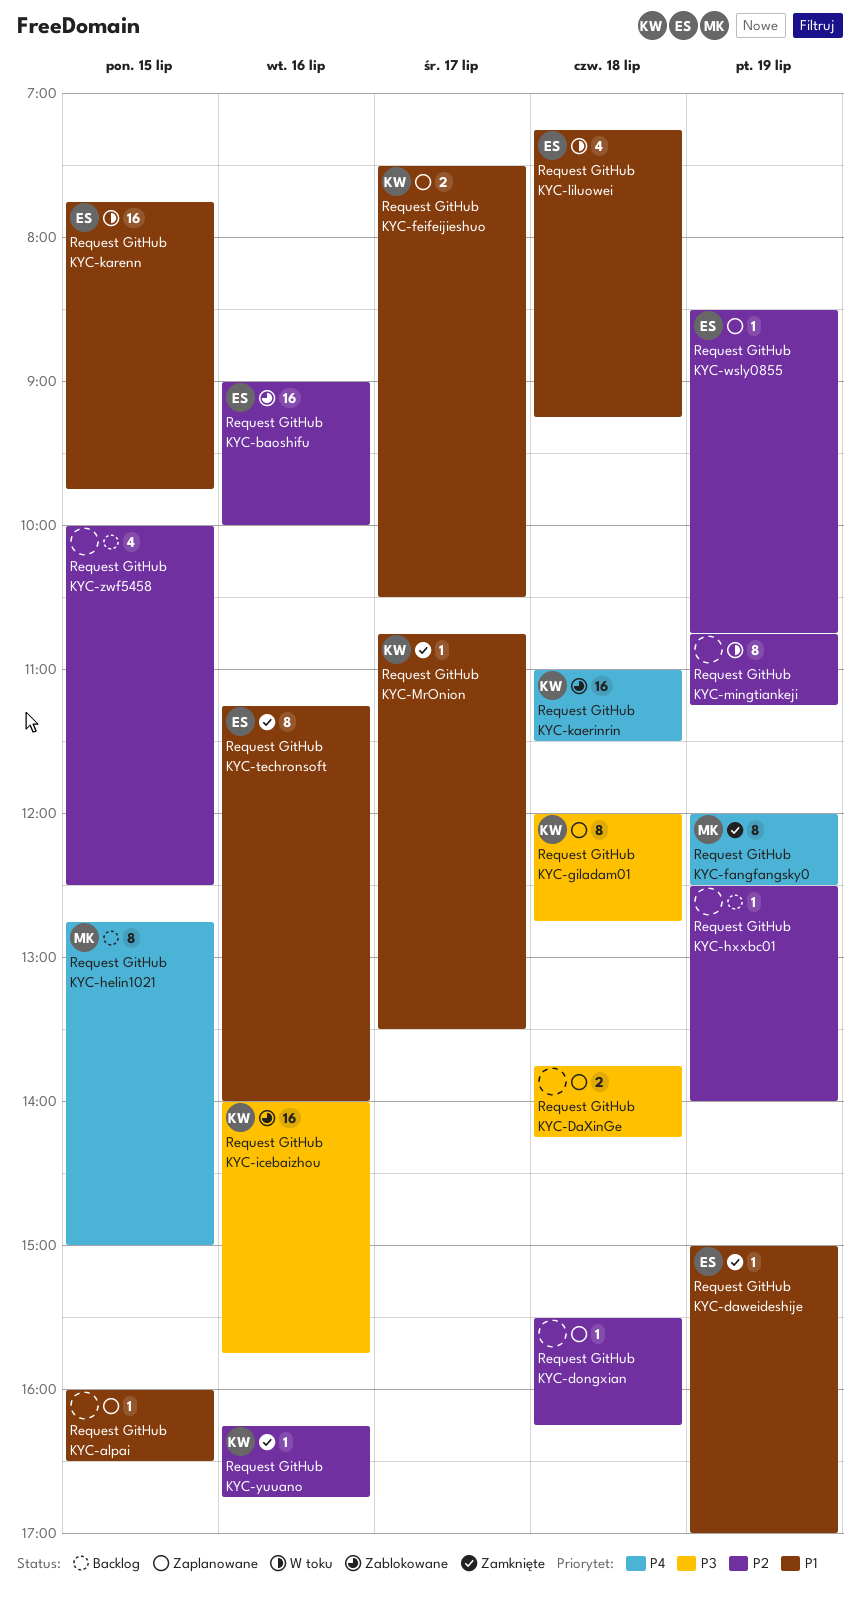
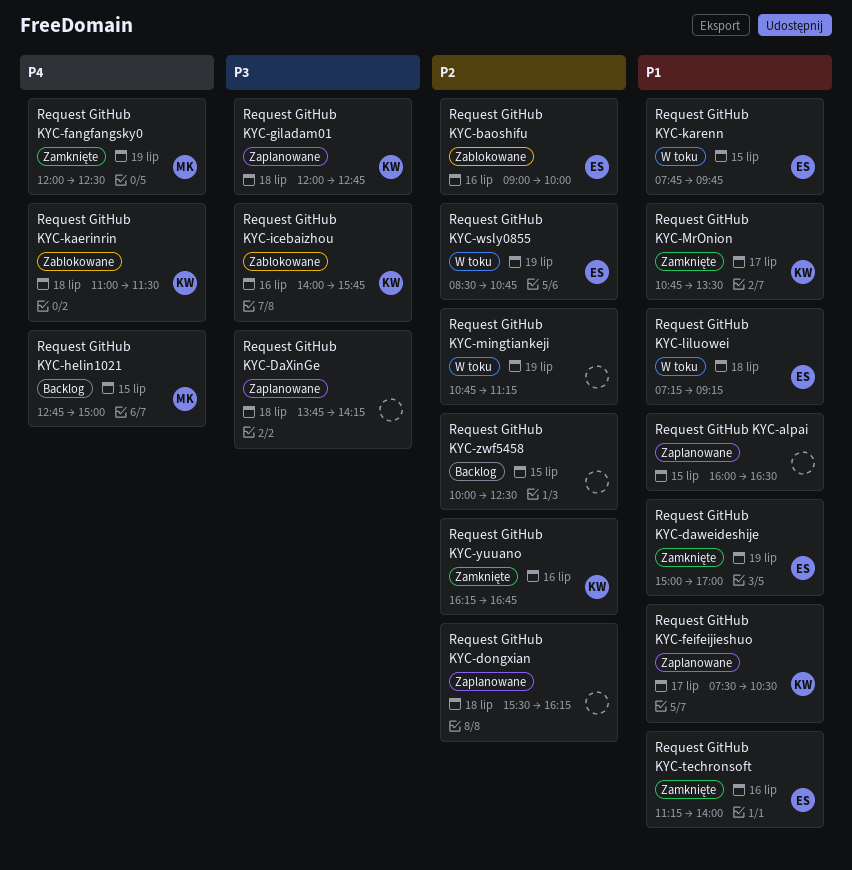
Request GitHub KYC-hxxbc01: present -> none
Request GitHub KYC-wsly0855, status: Zaplanowane -> W toku

